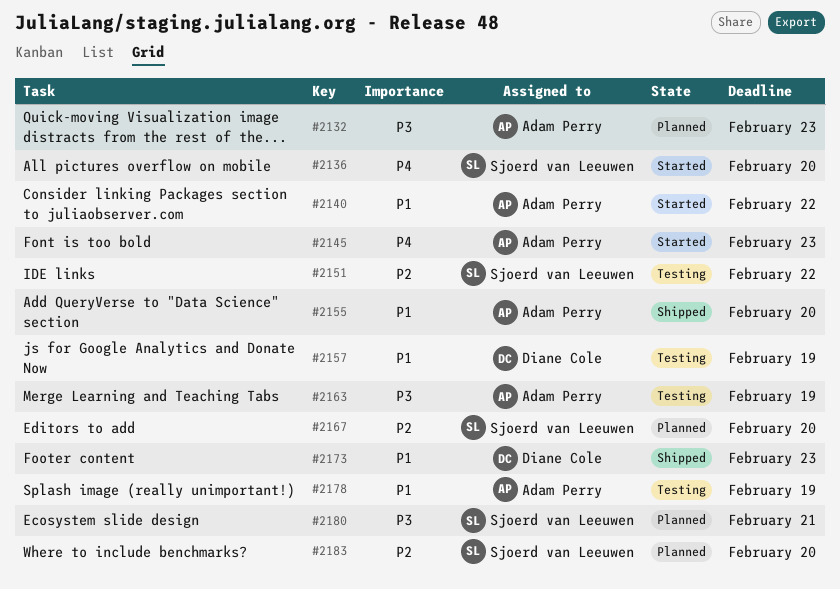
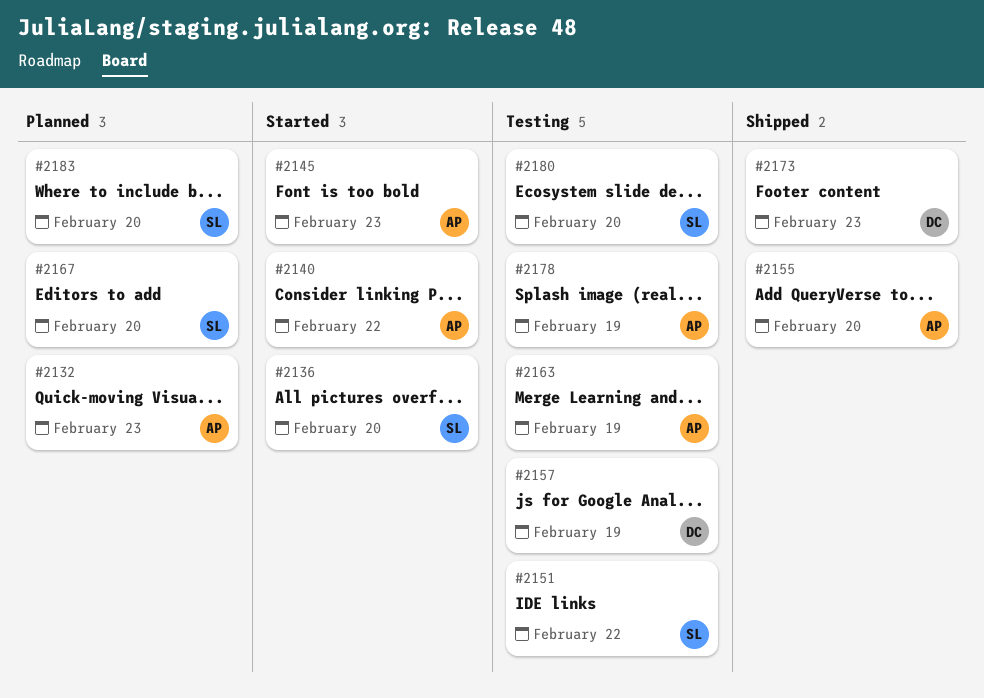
#2180, status: Planned -> Testing
#2180, due: Feb 21 -> Feb 20

